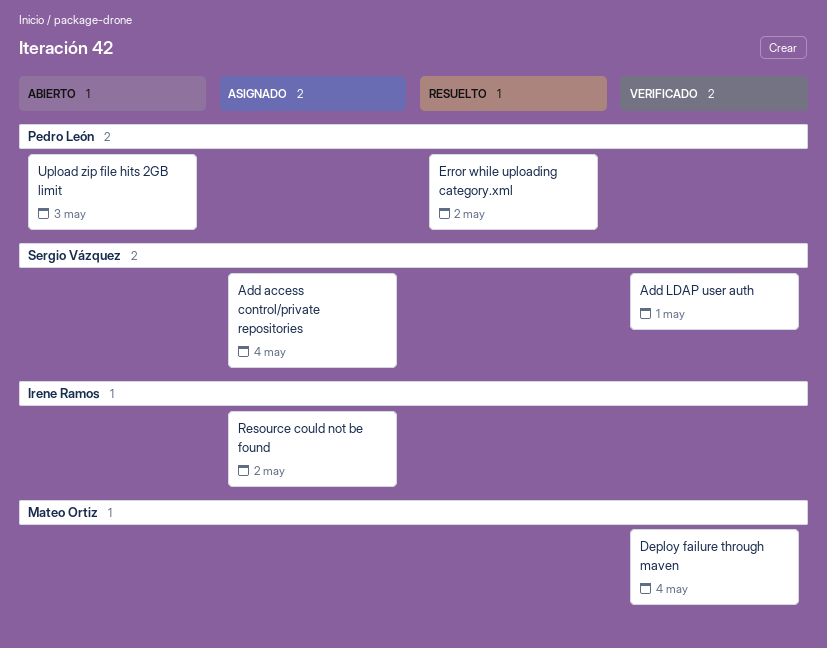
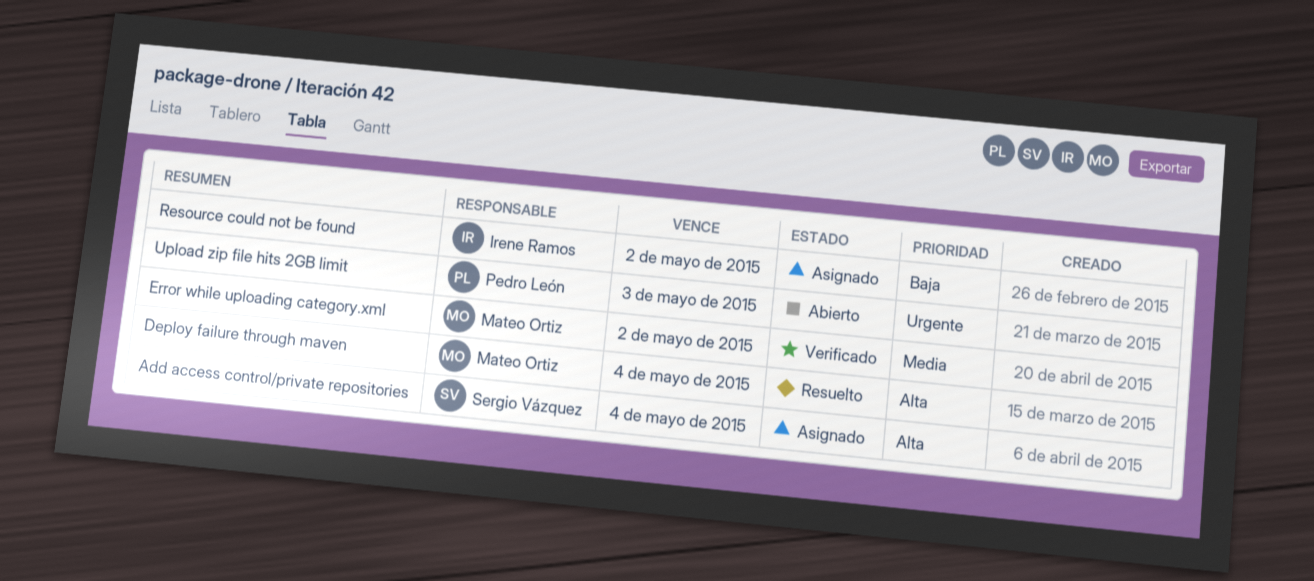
Add LDAP user auth: present -> none
Deploy failure through maven, status: Verificado -> Resuelto
Error while uploading category.xml, status: Resuelto -> Verificado
Error while uploading category.xml, owner: Pedro León -> Mateo Ortiz

